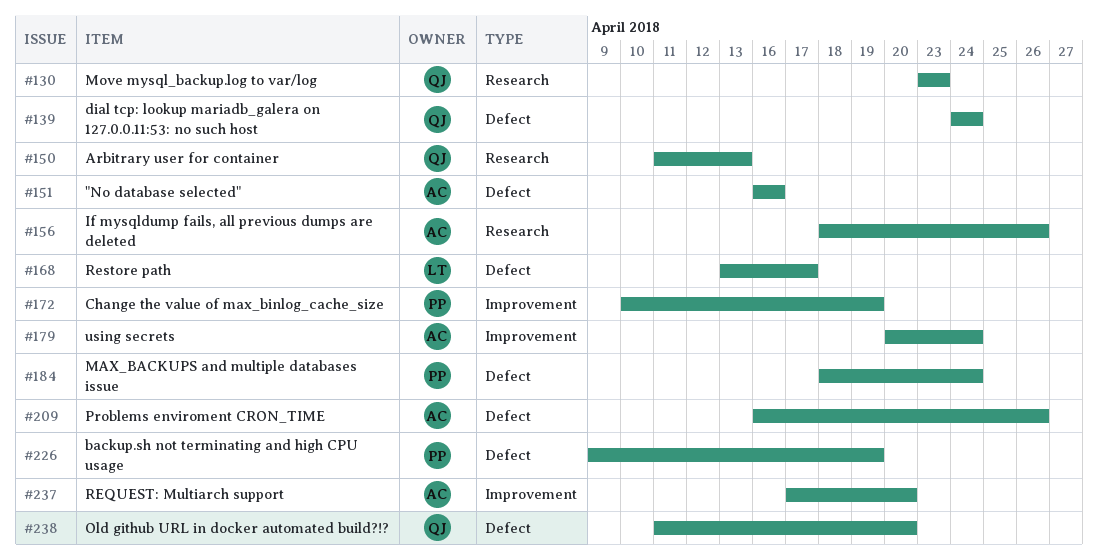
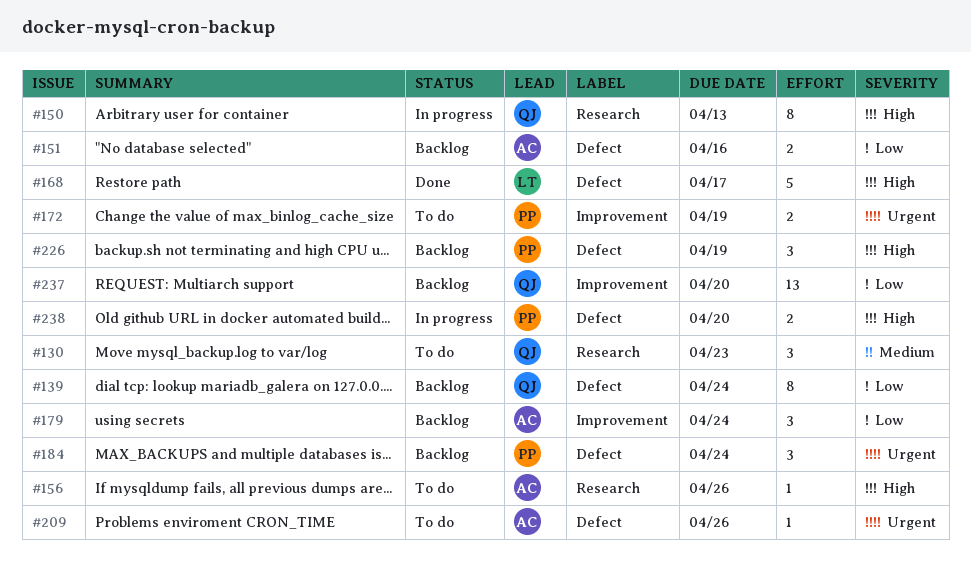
#237, owner: AC -> QJ
#238, owner: QJ -> PP

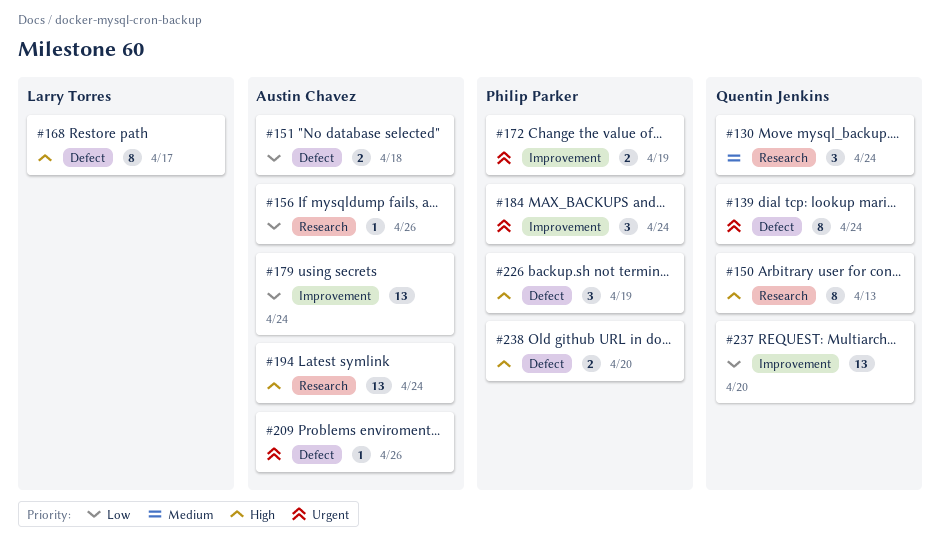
#130, due: Apr 23 -> Apr 24
#139, priority: Low -> Urgent
#151, due: Apr 16 -> Apr 18
#156, priority: High -> Low
#168, estimate: 5 -> 8
#179, estimate: 3 -> 13
#184, label: Defect -> Improvement
#194: none -> present

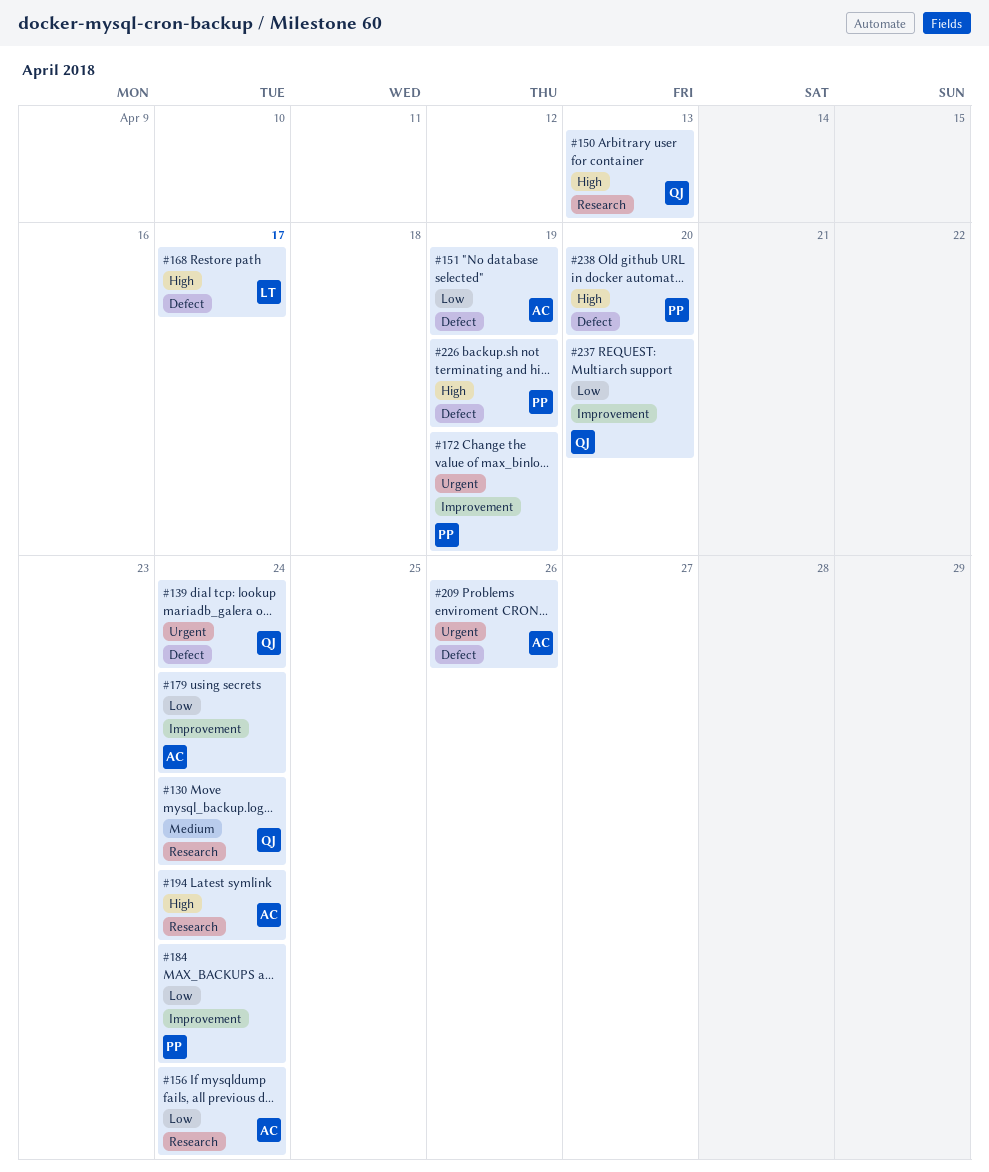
#151, due: Apr 18 -> Apr 19
#156, due: Apr 26 -> Apr 24
#184, priority: Urgent -> Low

